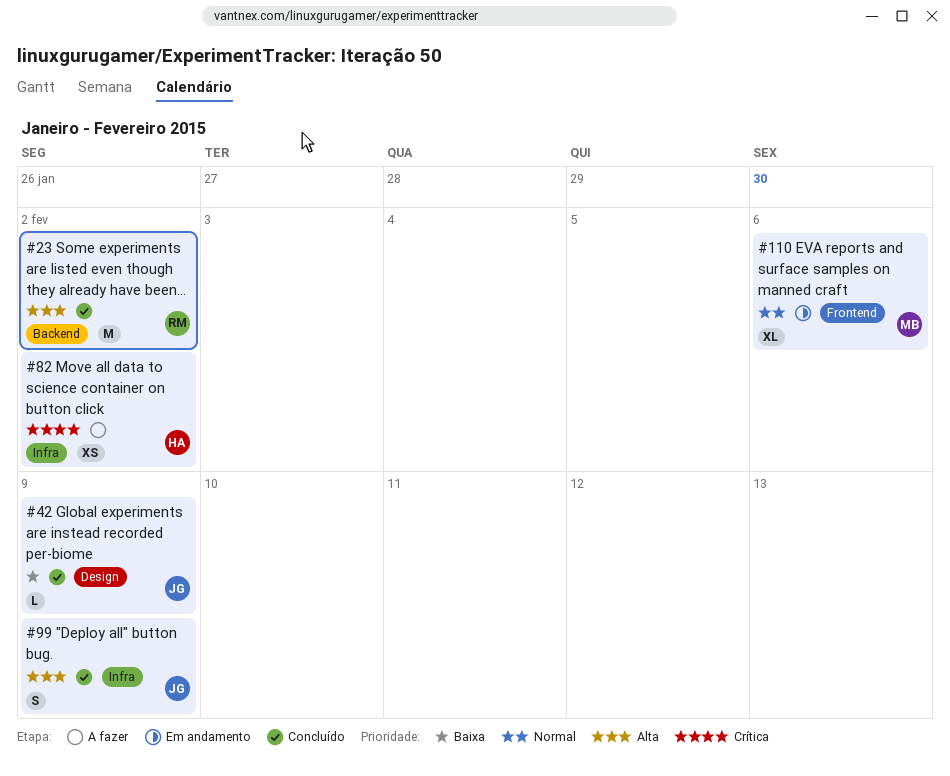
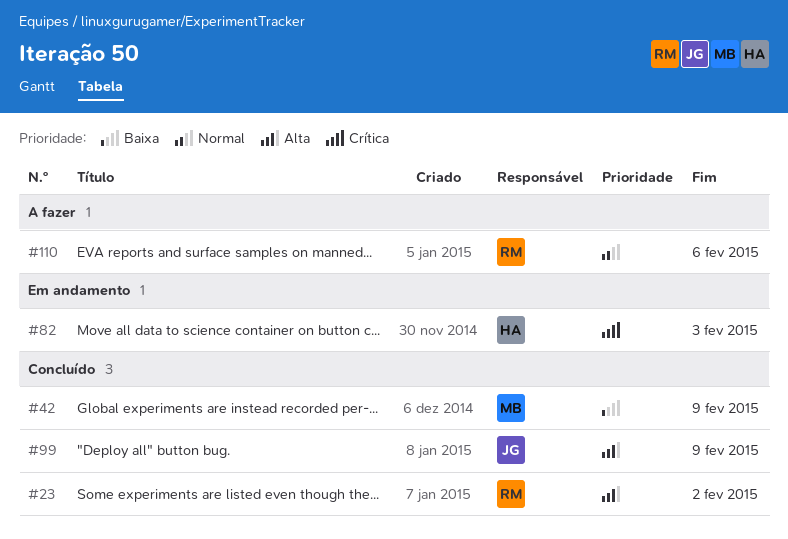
#42, owner: JG -> MB
#82, status: A fazer -> Em andamento
#82, due: Feb 2 -> Feb 3
#110, status: Em andamento -> A fazer
#110, owner: MB -> RM

